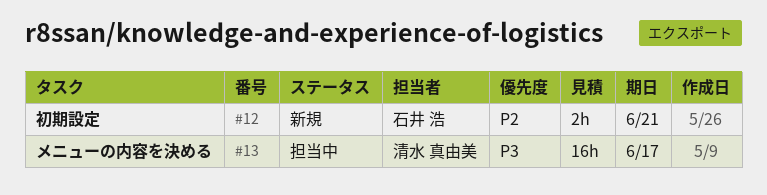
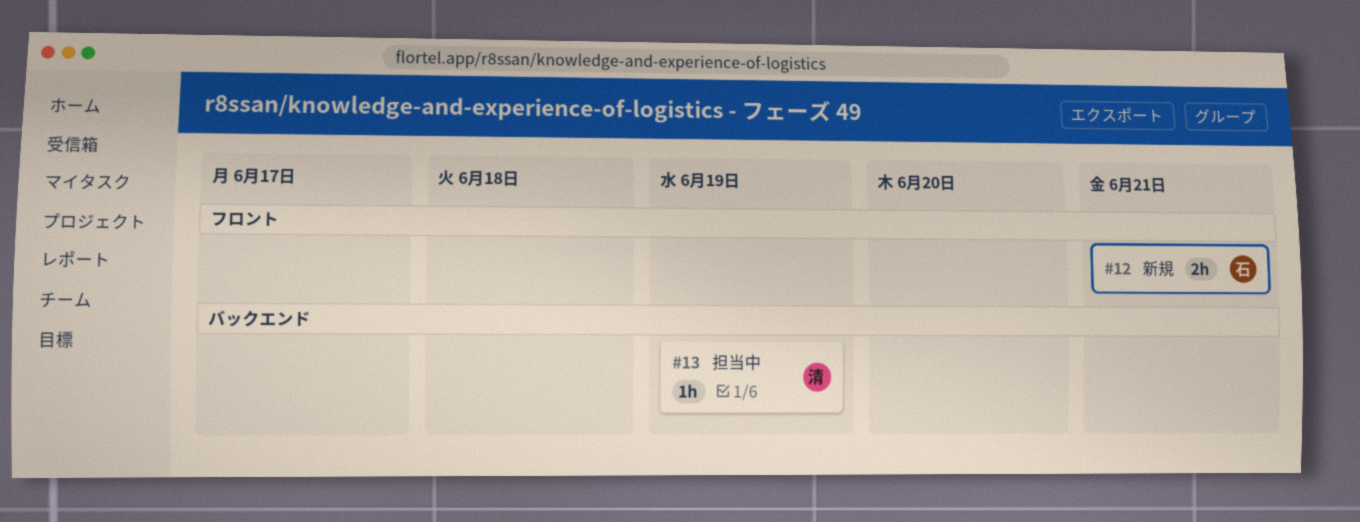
#13, estimate: 16h -> 1h
#13, due: Jun 17 -> Jun 19

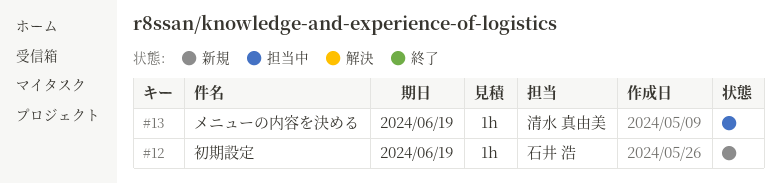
#12, estimate: 2h -> 1h
#12, due: Jun 21 -> Jun 19

